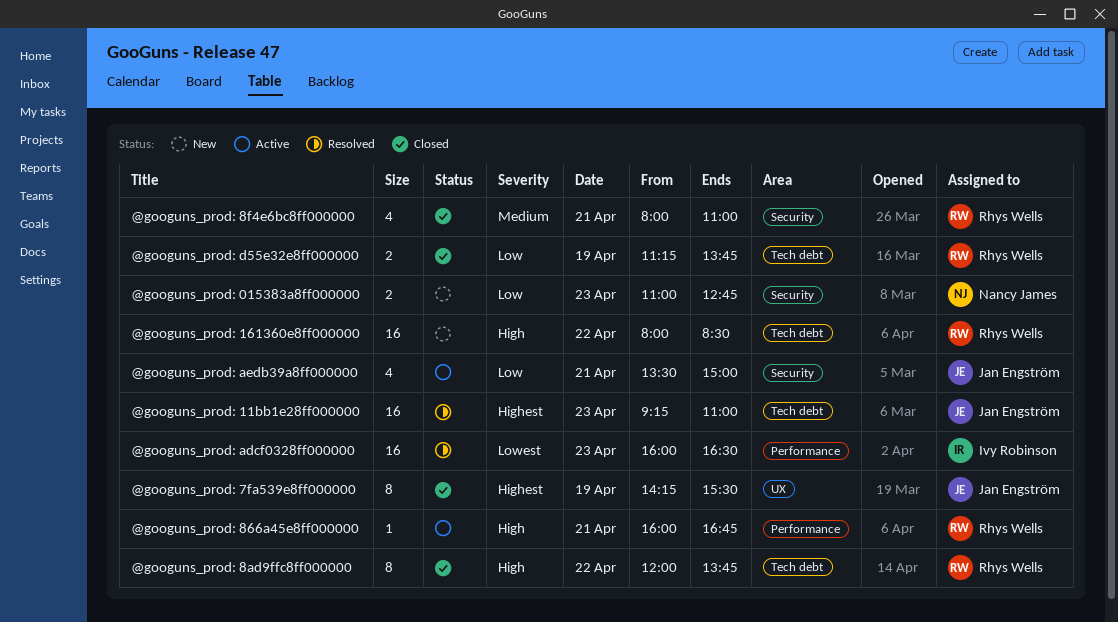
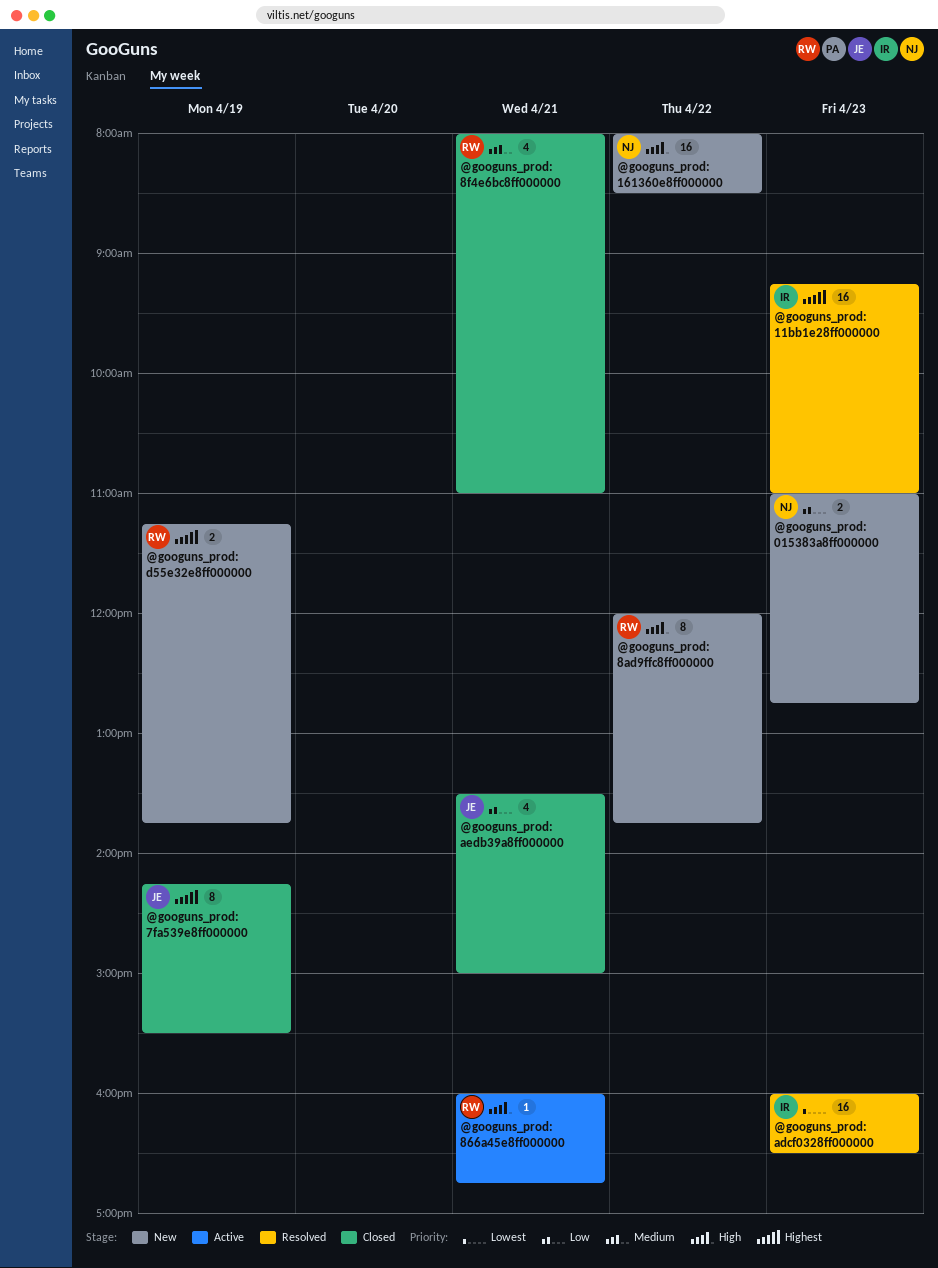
@googuns_prod: 11bb1e28ff000000, owner: Jan Engström -> Ivy Robinson
@googuns_prod: 161360e8ff000000, owner: Rhys Wells -> Nancy James
@googuns_prod: 8ad9ffc8ff000000, status: Closed -> New
@googuns_prod: aedb39a8ff000000, status: Active -> Closed
@googuns_prod: d55e32e8ff000000, status: Closed -> New
@googuns_prod: d55e32e8ff000000, priority: Low -> Highest

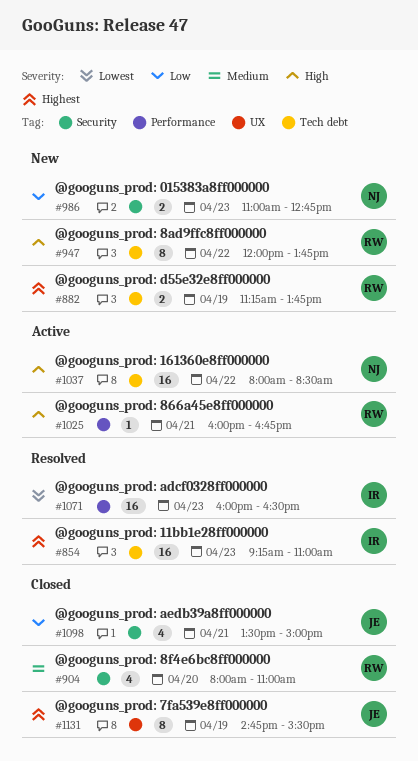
@googuns_prod: 161360e8ff000000, status: New -> Active
@googuns_prod: 7fa539e8ff000000, begins: 14:15 -> 14:45
@googuns_prod: 8f4e6bc8ff000000, day: Apr 21 -> Apr 20

